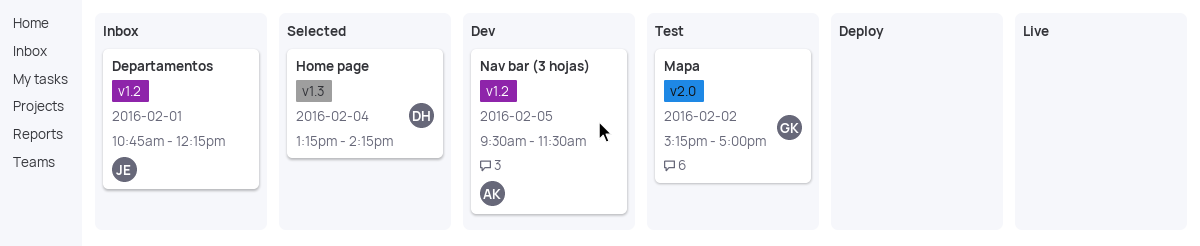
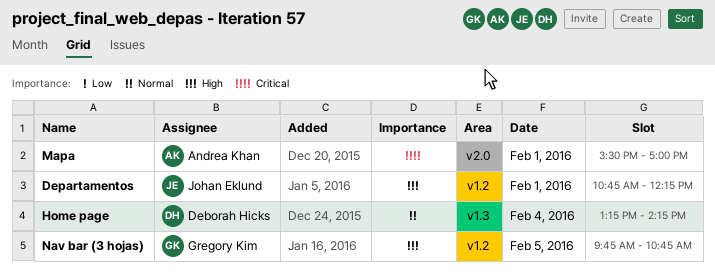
Mapa, owner: Gregory Kim -> Andrea Khan
Mapa, day: Feb 2 -> Feb 1
Mapa, begins: 15:15 -> 15:30
Nav bar (3 hojas), owner: Andrea Khan -> Gregory Kim
Nav bar (3 hojas), begins: 09:30 -> 09:45
Nav bar (3 hojas), ends: 11:30 -> 10:45

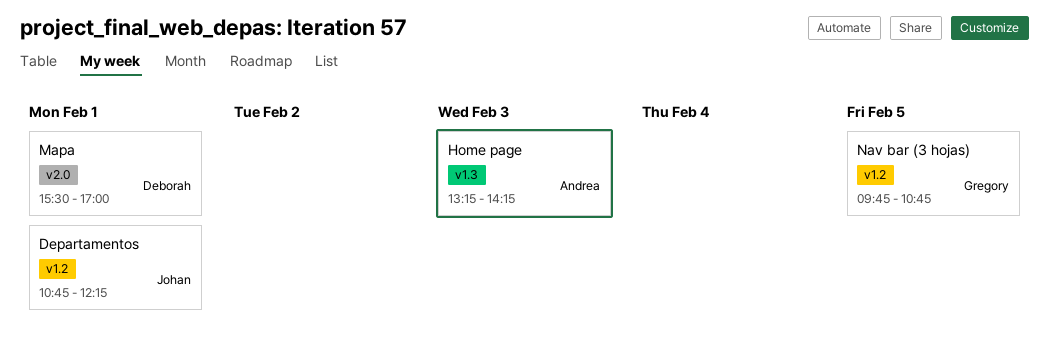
Home page, owner: Deborah Hicks -> Andrea Khan
Home page, day: Feb 4 -> Feb 3
Mapa, owner: Andrea Khan -> Deborah Hicks

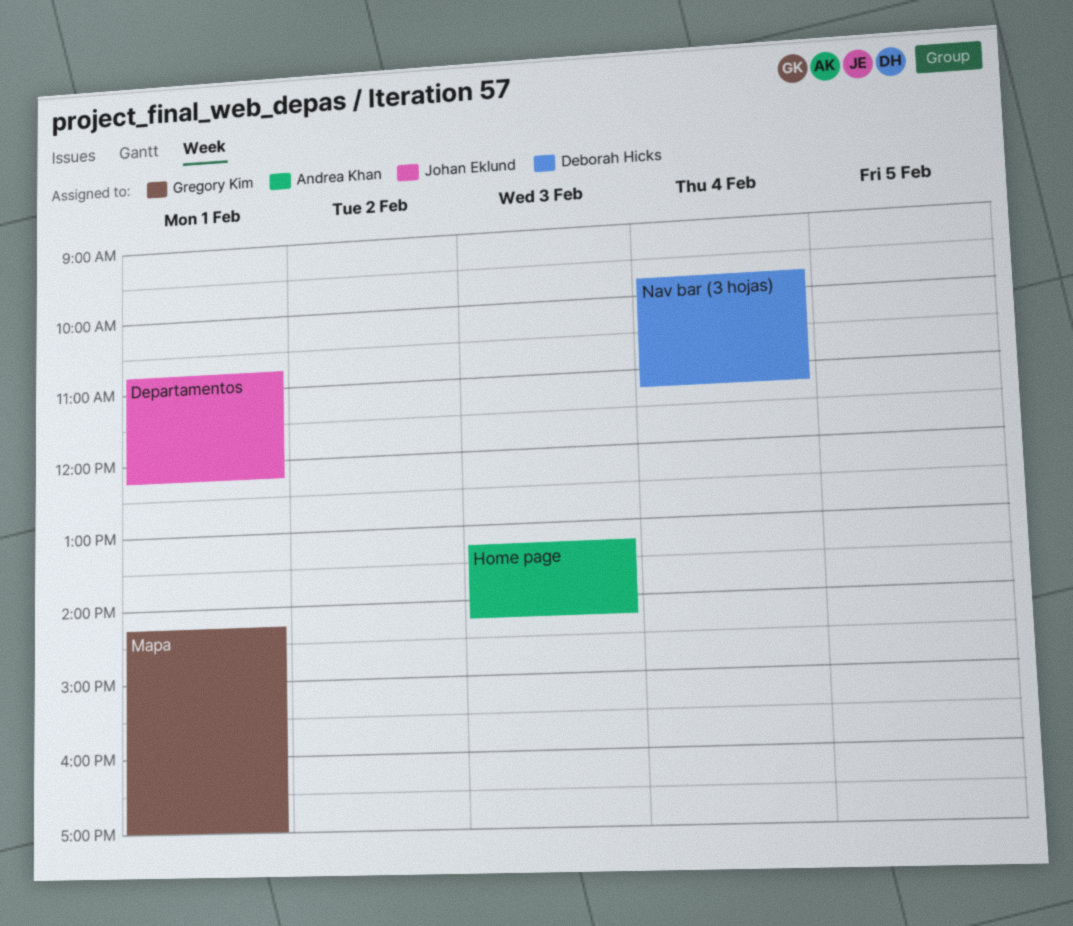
Mapa, owner: Deborah Hicks -> Gregory Kim
Mapa, begins: 15:30 -> 14:15
Nav bar (3 hojas), owner: Gregory Kim -> Deborah Hicks
Nav bar (3 hojas), day: Feb 5 -> Feb 4
Nav bar (3 hojas), ends: 10:45 -> 11:15

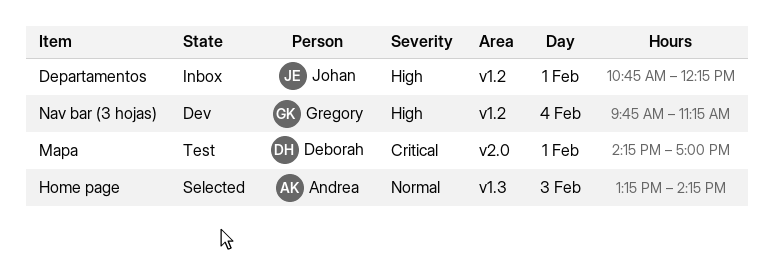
Mapa, owner: Gregory Kim -> Deborah Hicks
Nav bar (3 hojas), owner: Deborah Hicks -> Gregory Kim

